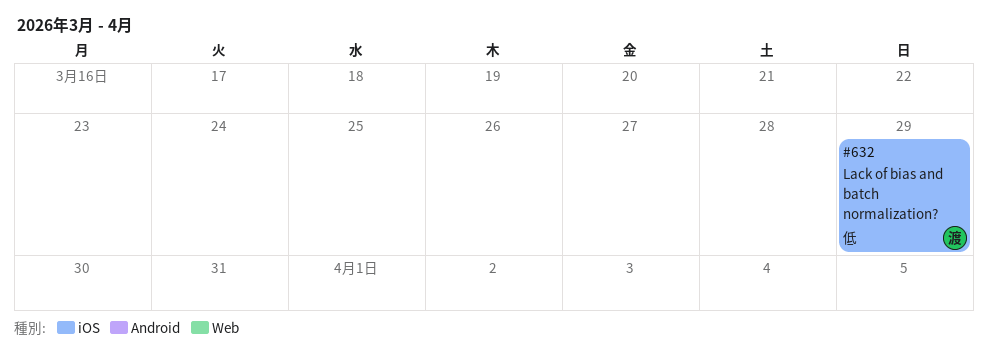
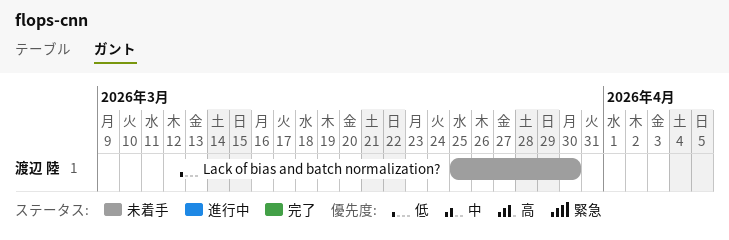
Lack of bias and batch normalization?, due: Mar 29 -> Mar 30

